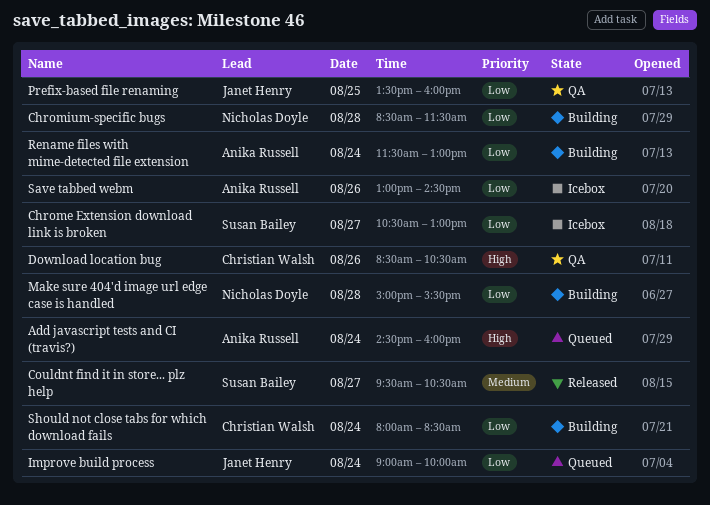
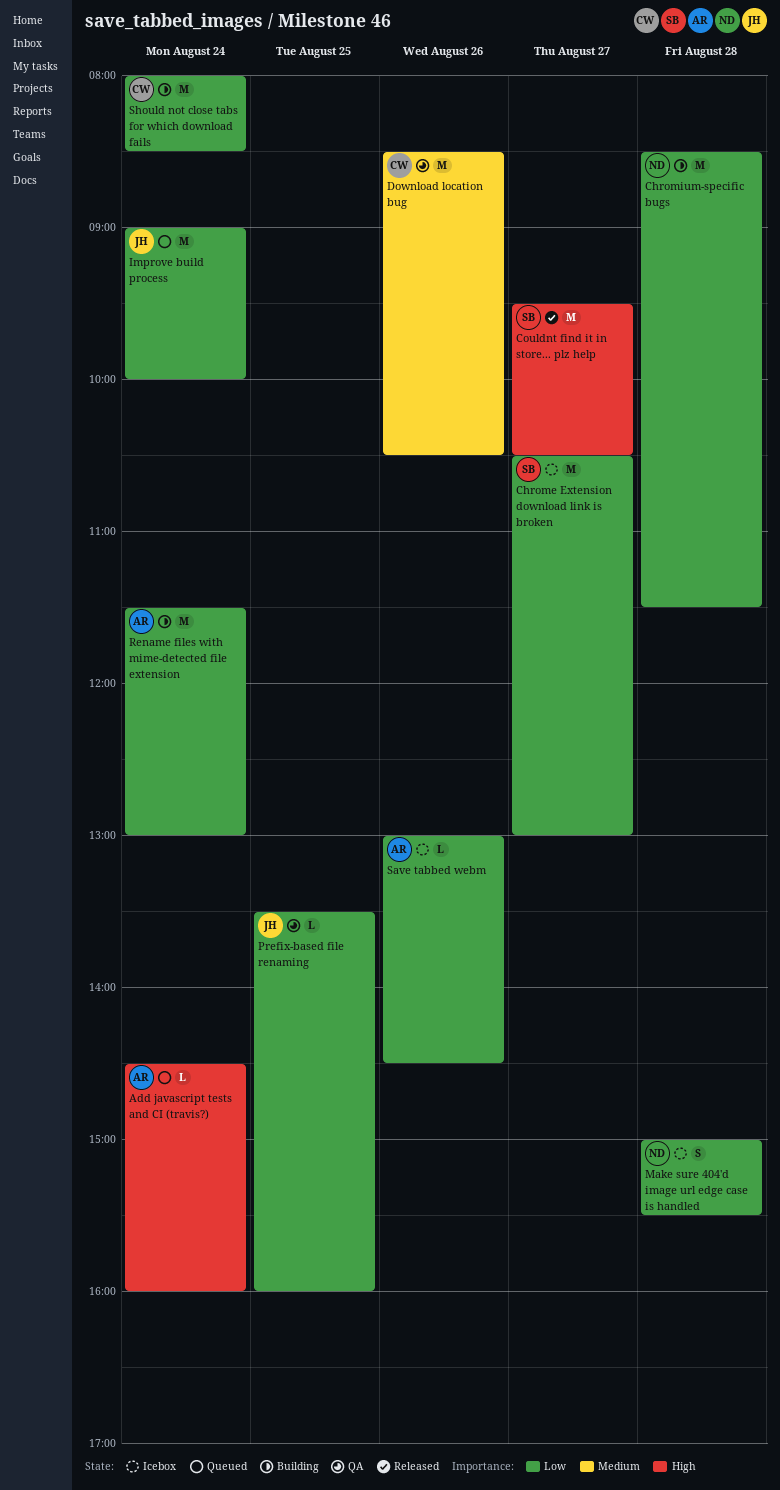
Couldnt find it in store... plz help, priority: Medium -> High
Download location bug, priority: High -> Medium
Make sure 404'd image url edge case is handled, status: Building -> Icebox

